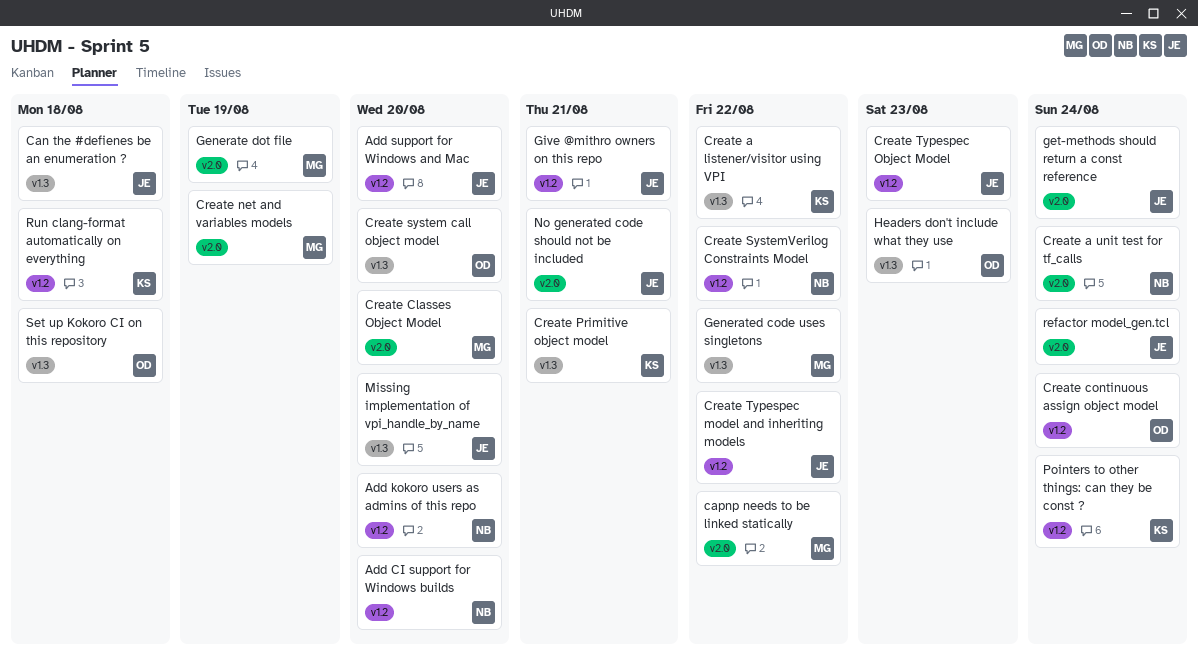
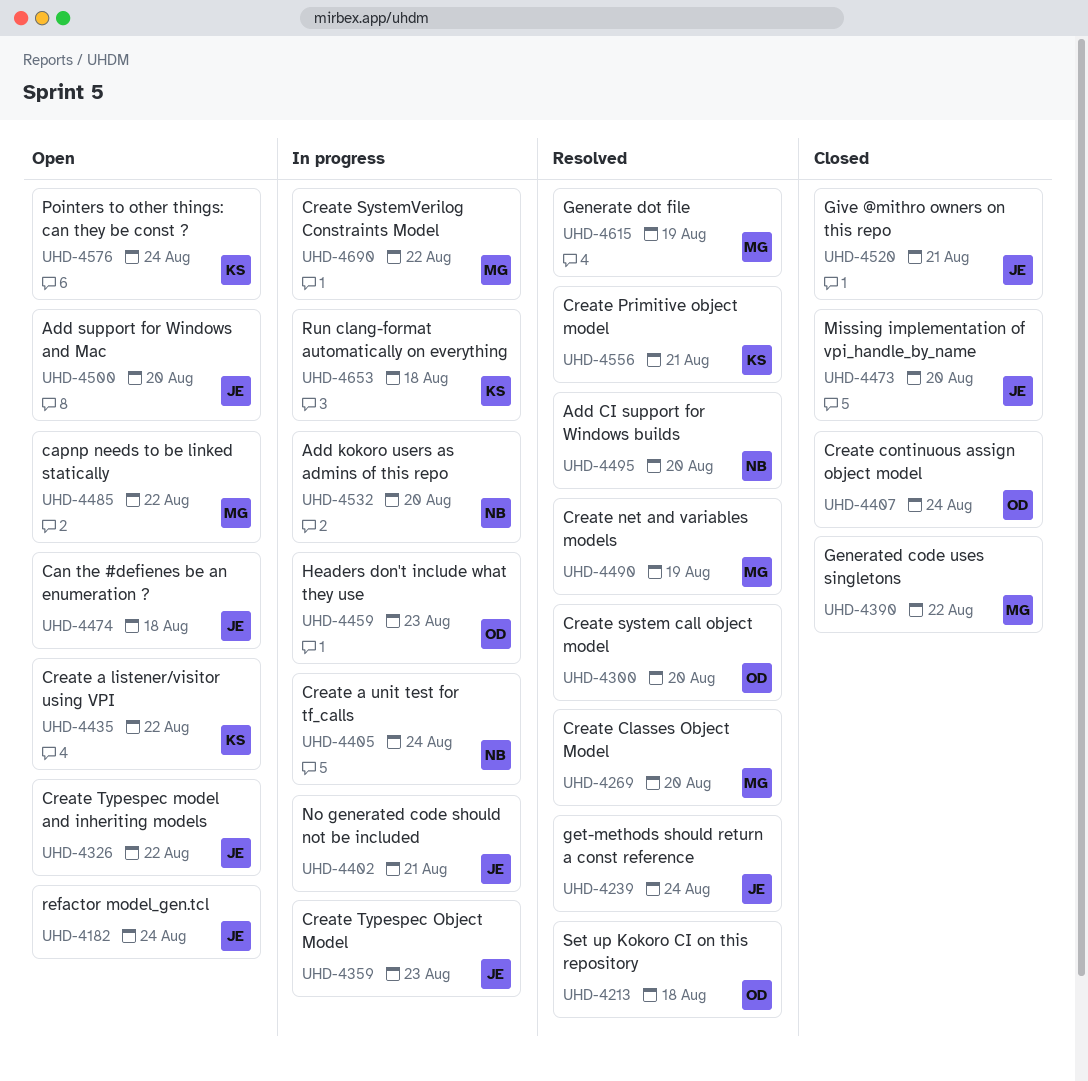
Create SystemVerilog Constraints Model, owner: NB -> MG

